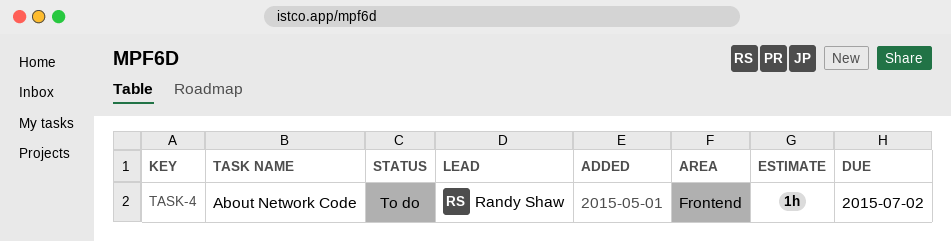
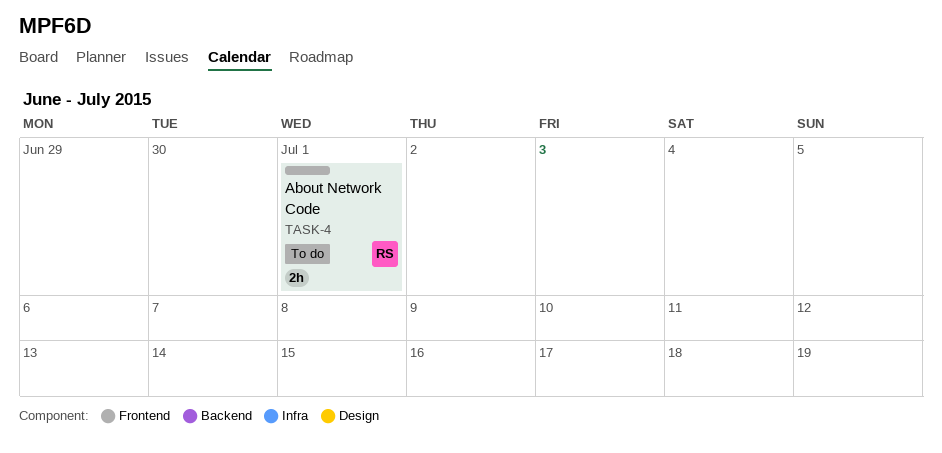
TASK-4, estimate: 1h -> 2h
TASK-4, due: Jul 2 -> Jul 1

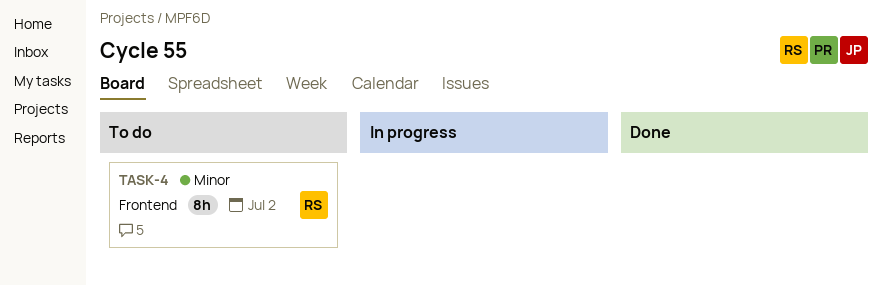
TASK-4, estimate: 2h -> 8h
TASK-4, due: Jul 1 -> Jul 2

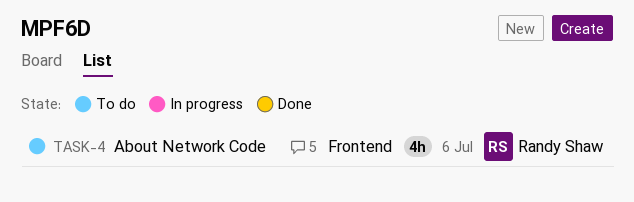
TASK-4, estimate: 8h -> 4h
TASK-4, due: Jul 2 -> Jul 6

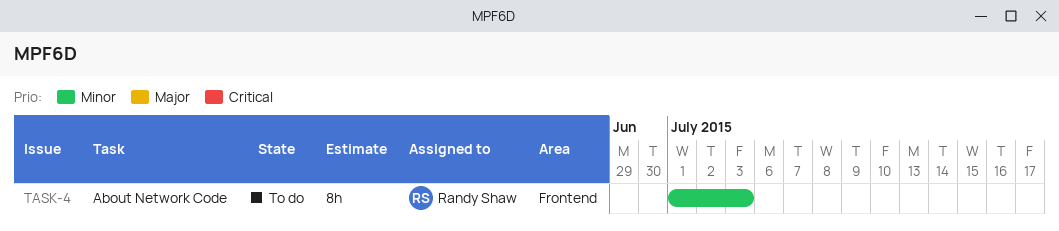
TASK-4, estimate: 4h -> 8h
TASK-4, due: Jul 6 -> Jul 3

